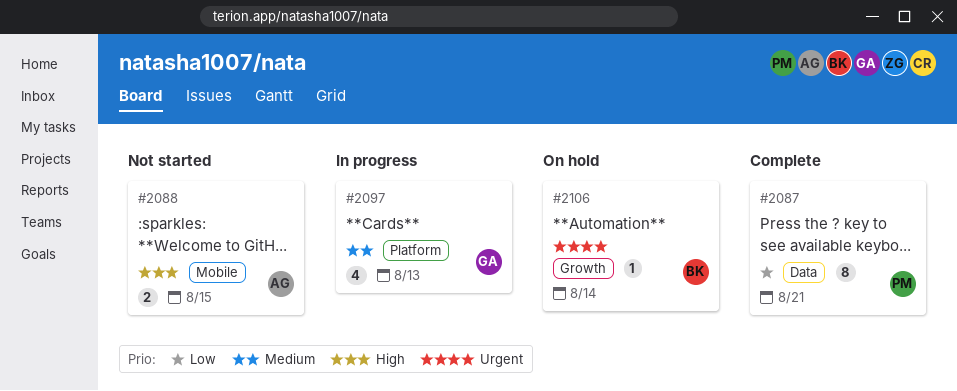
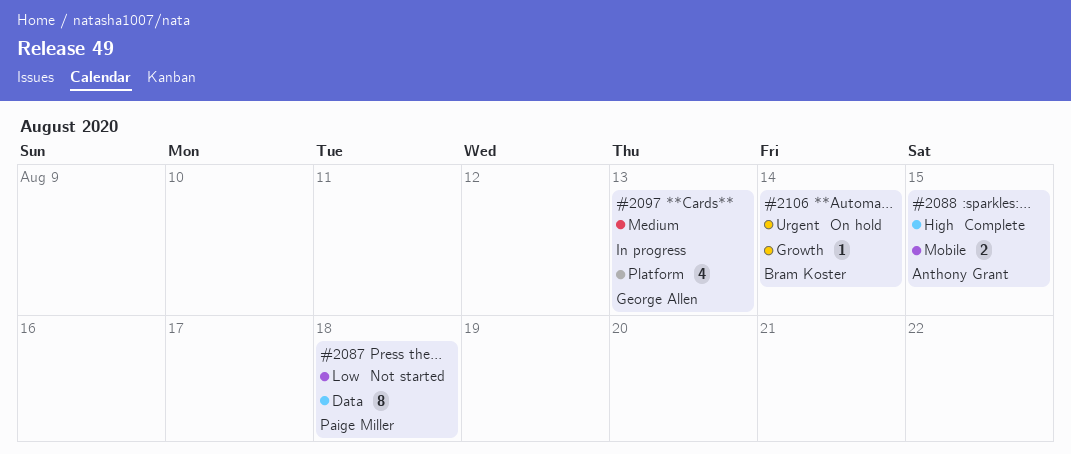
#2087, status: Complete -> Not started
#2087, due: Aug 21 -> Aug 18
#2088, status: Not started -> Complete

